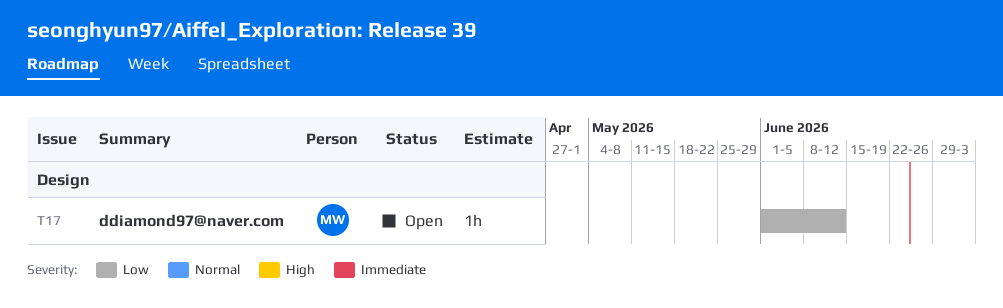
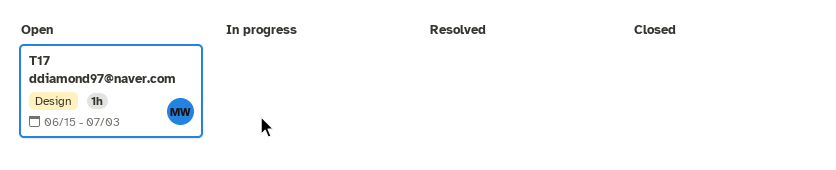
T17, start: Jun 1 -> Jun 15
T17, due: Jun 12 -> Jul 3

